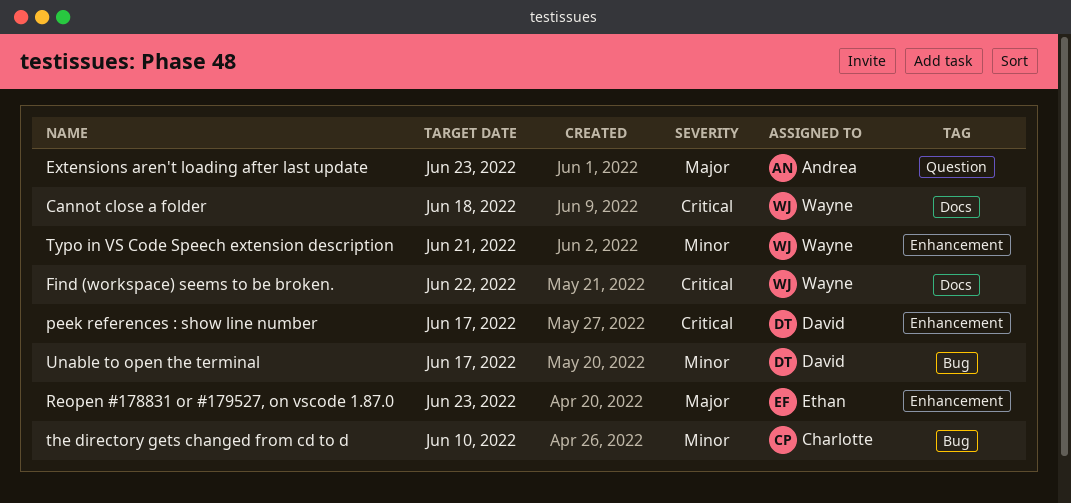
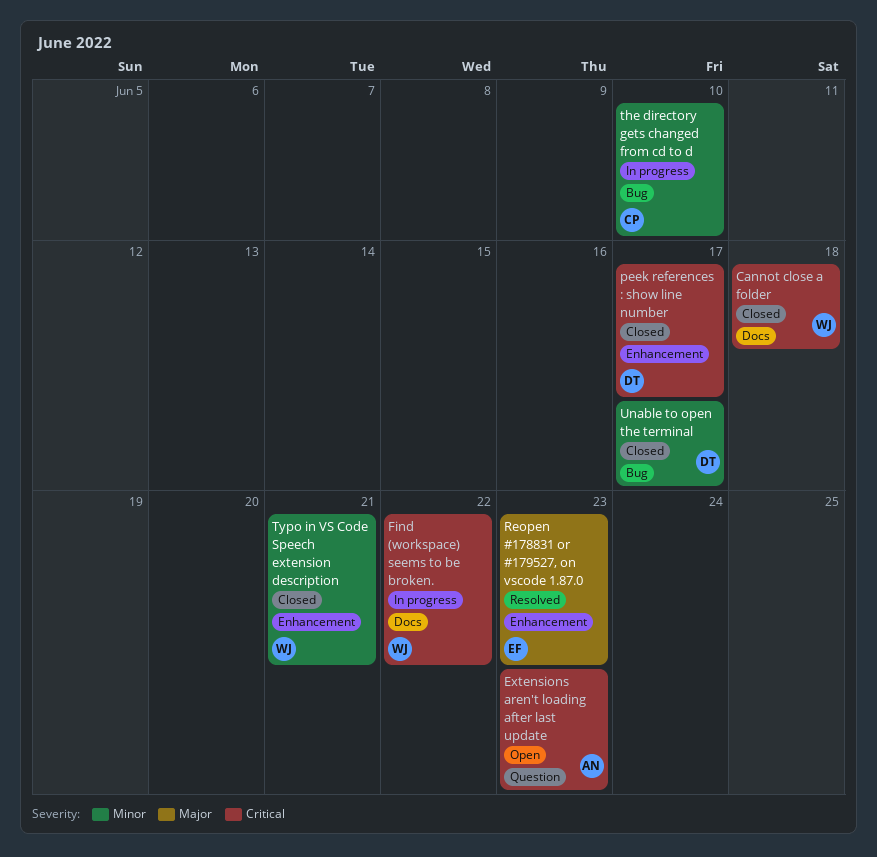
Extensions aren't loading after last update, priority: Major -> Critical

